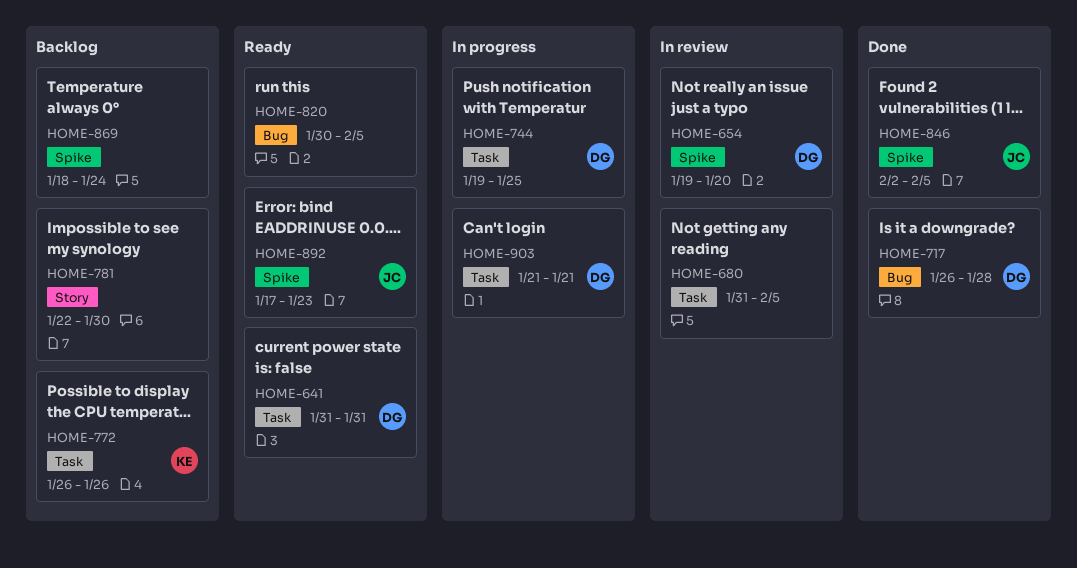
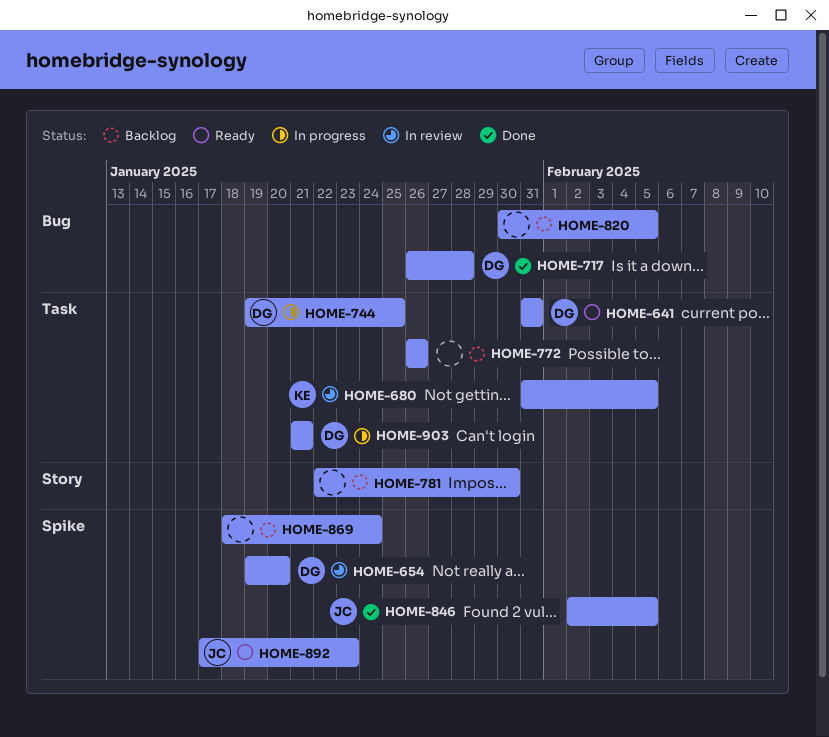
HOME-680, owner: none -> KE
HOME-772, owner: KE -> none
HOME-820, status: Ready -> Backlog

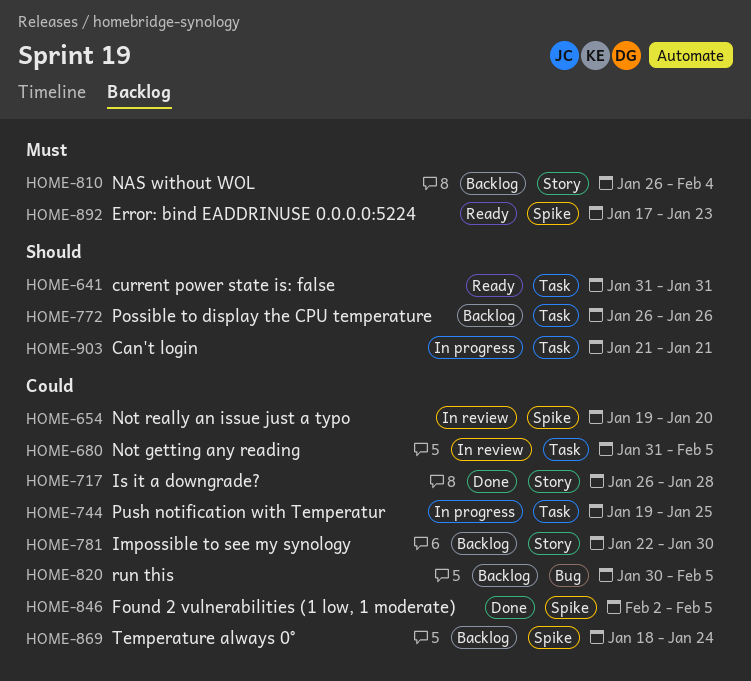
HOME-717, label: Bug -> Story
HOME-810: none -> present

